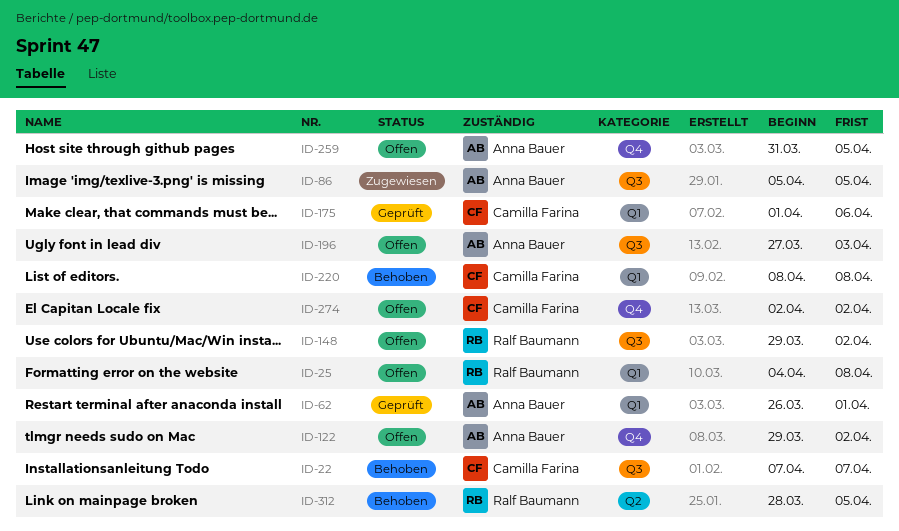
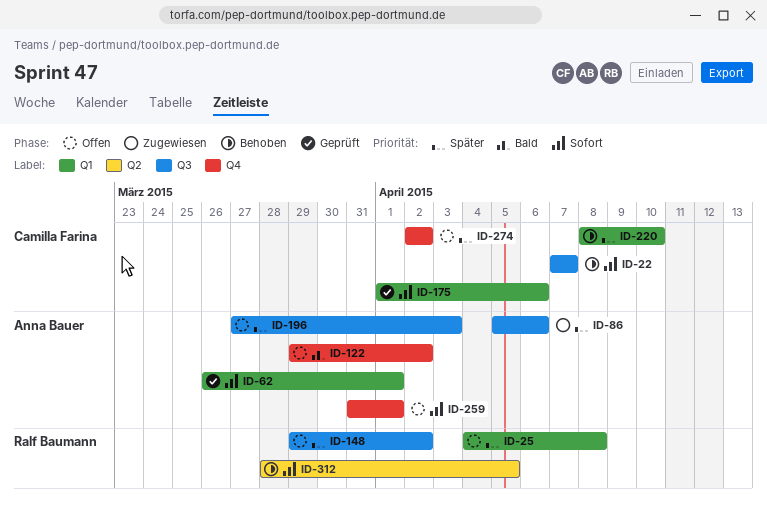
ID-86, due: Apr 5 -> Apr 6
ID-220, due: Apr 8 -> Apr 10
ID-259, due: Apr 5 -> Apr 1

